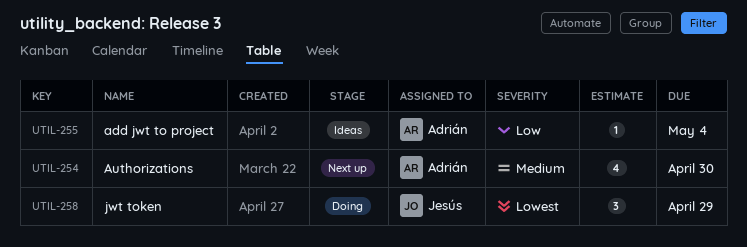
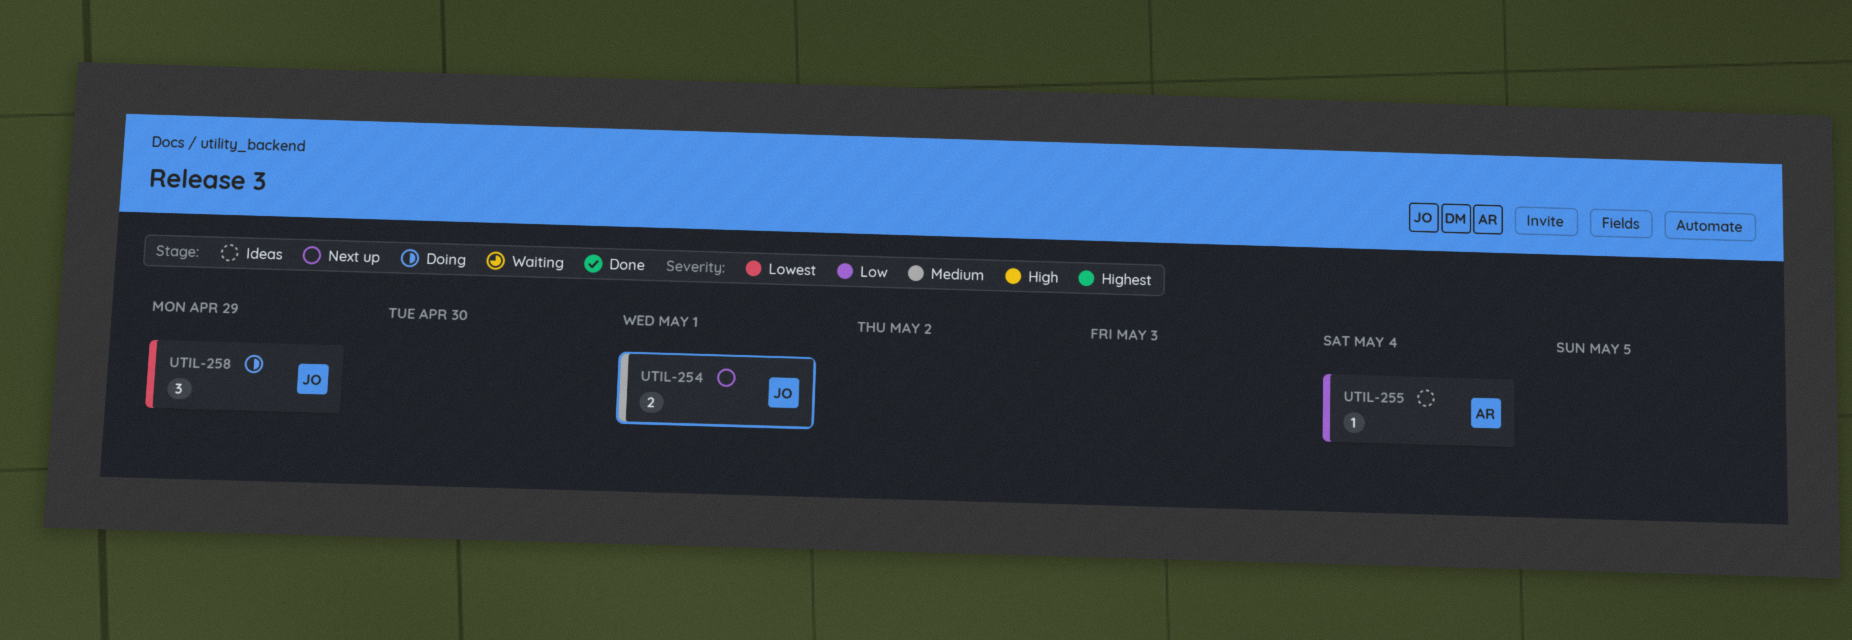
UTIL-254, owner: Adrián -> Jesús
UTIL-254, estimate: 4 -> 2
UTIL-254, due: Apr 30 -> May 1

